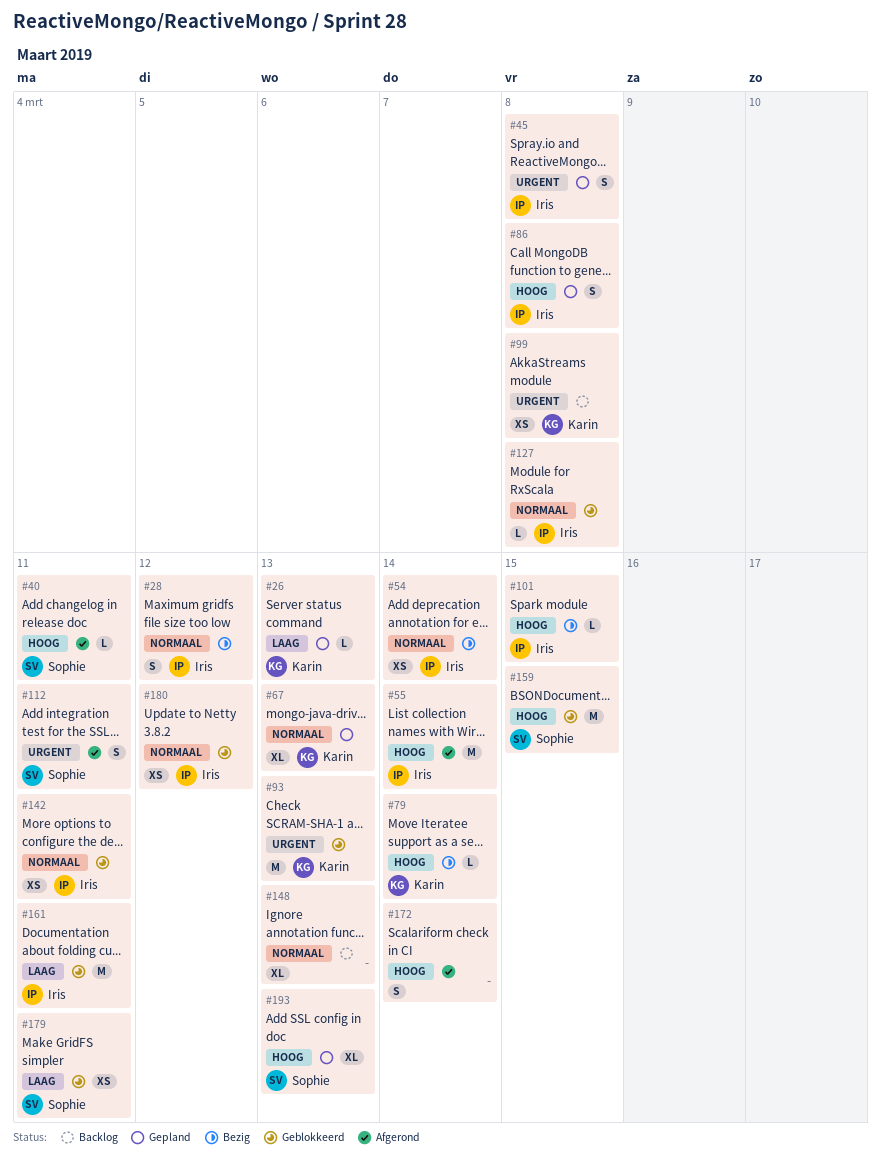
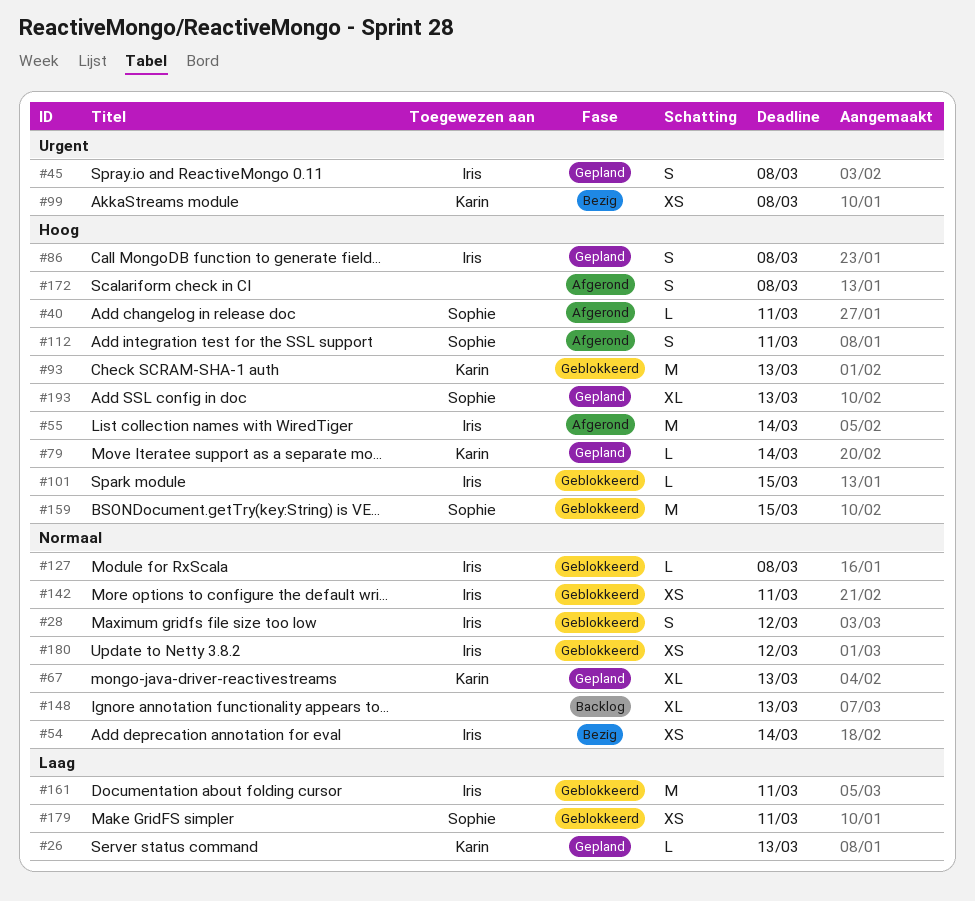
#28, status: Bezig -> Geblokkeerd
#79, status: Bezig -> Gepland
#93, priority: Urgent -> Hoog
#99, status: Backlog -> Bezig
#101, status: Bezig -> Geblokkeerd
#112, priority: Urgent -> Hoog
#172, due: Mar 14 -> Mar 8

